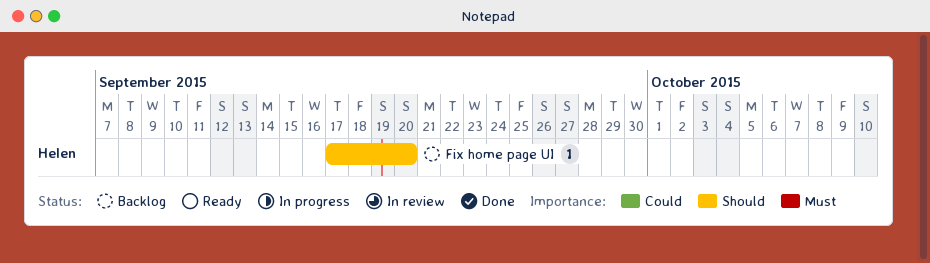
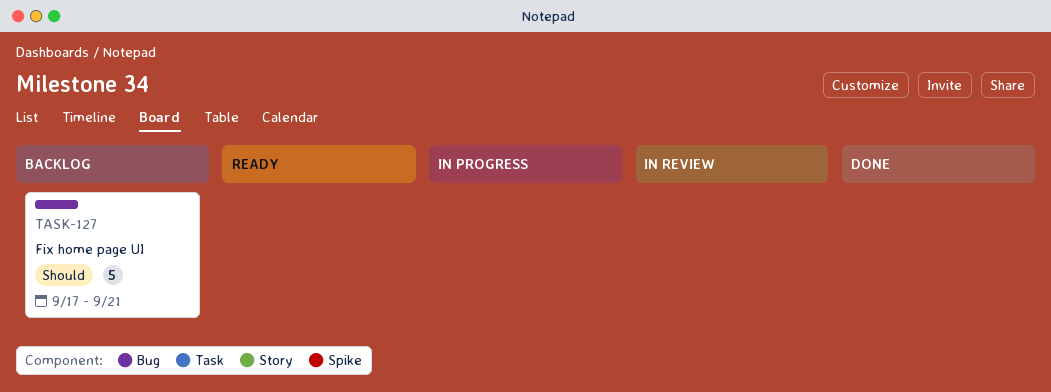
Fix home page UI, estimate: 1 -> 5
Fix home page UI, due: Sep 20 -> Sep 21

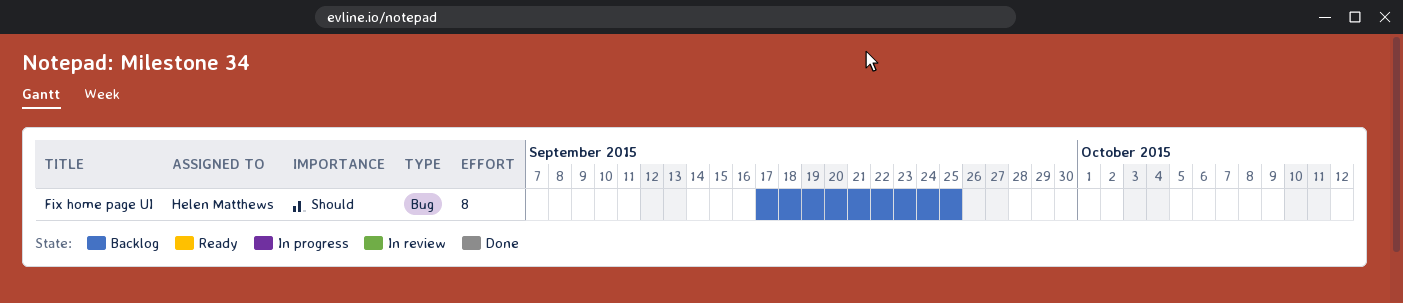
Fix home page UI, estimate: 5 -> 8
Fix home page UI, due: Sep 21 -> Sep 25

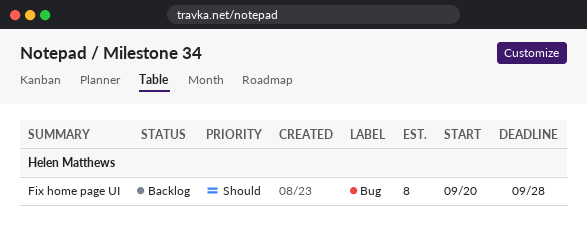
Fix home page UI, start: Sep 17 -> Sep 20
Fix home page UI, due: Sep 25 -> Sep 28

